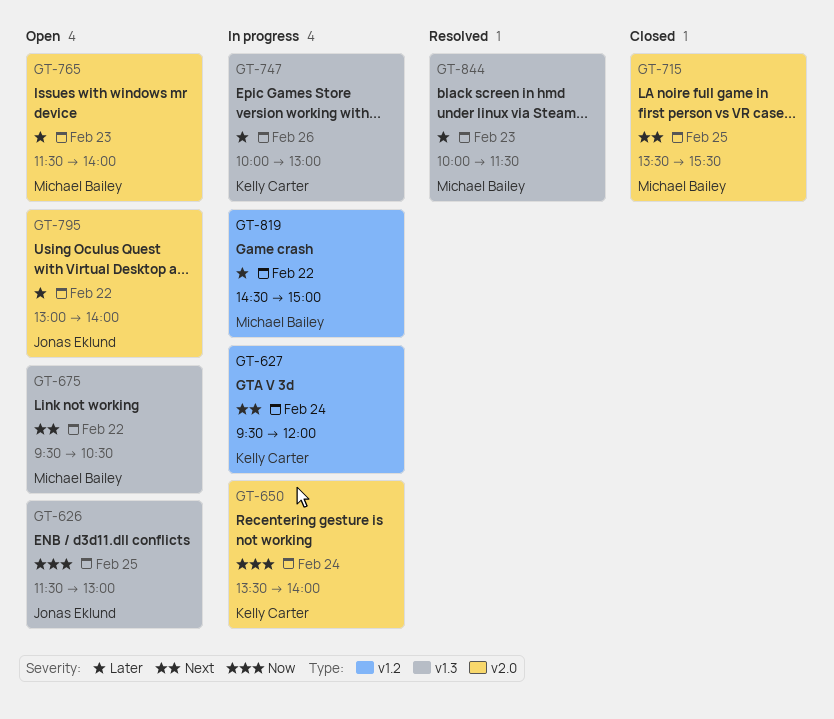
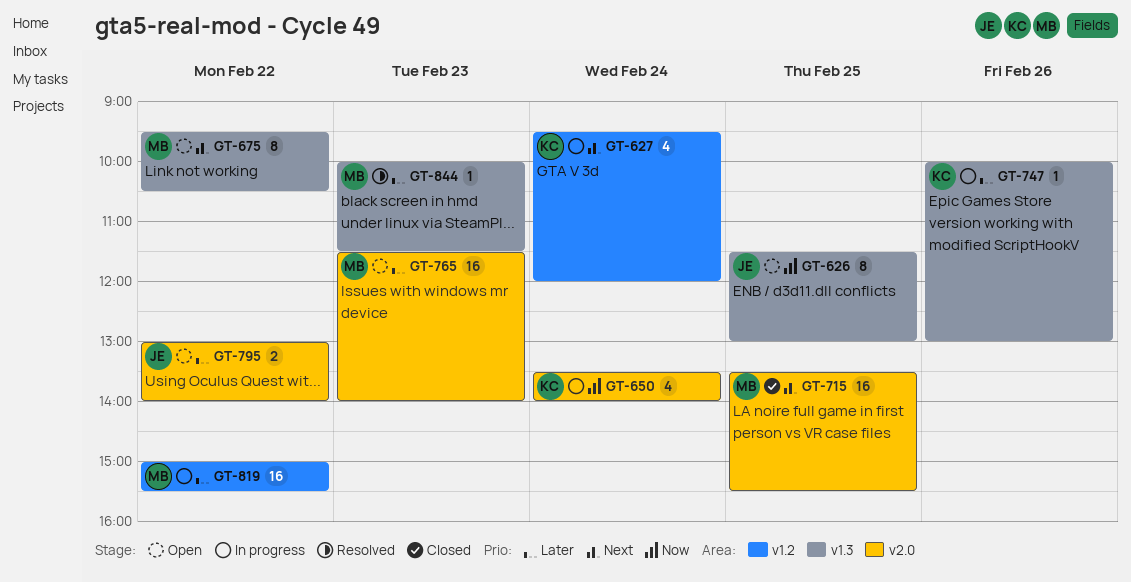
GT-819, begins: 14:30 -> 15:00
GT-819, ends: 15:00 -> 15:30

